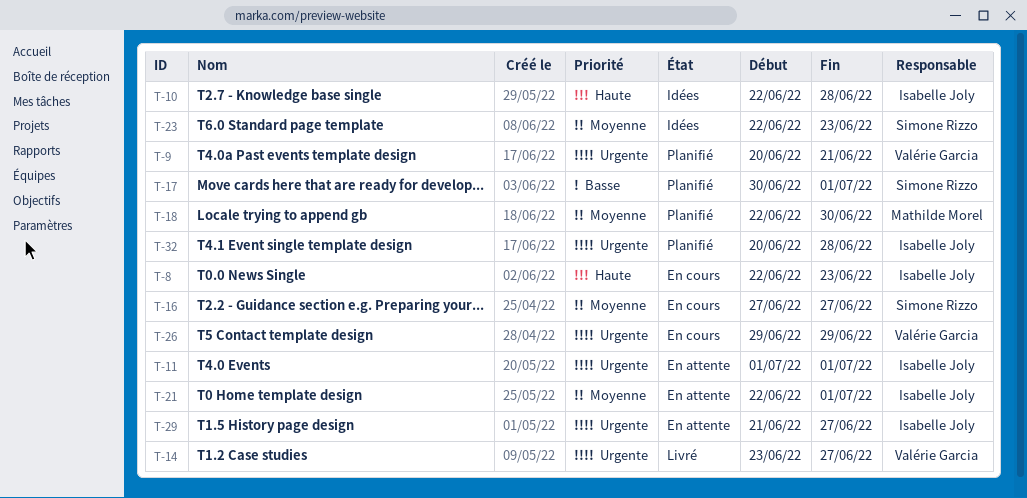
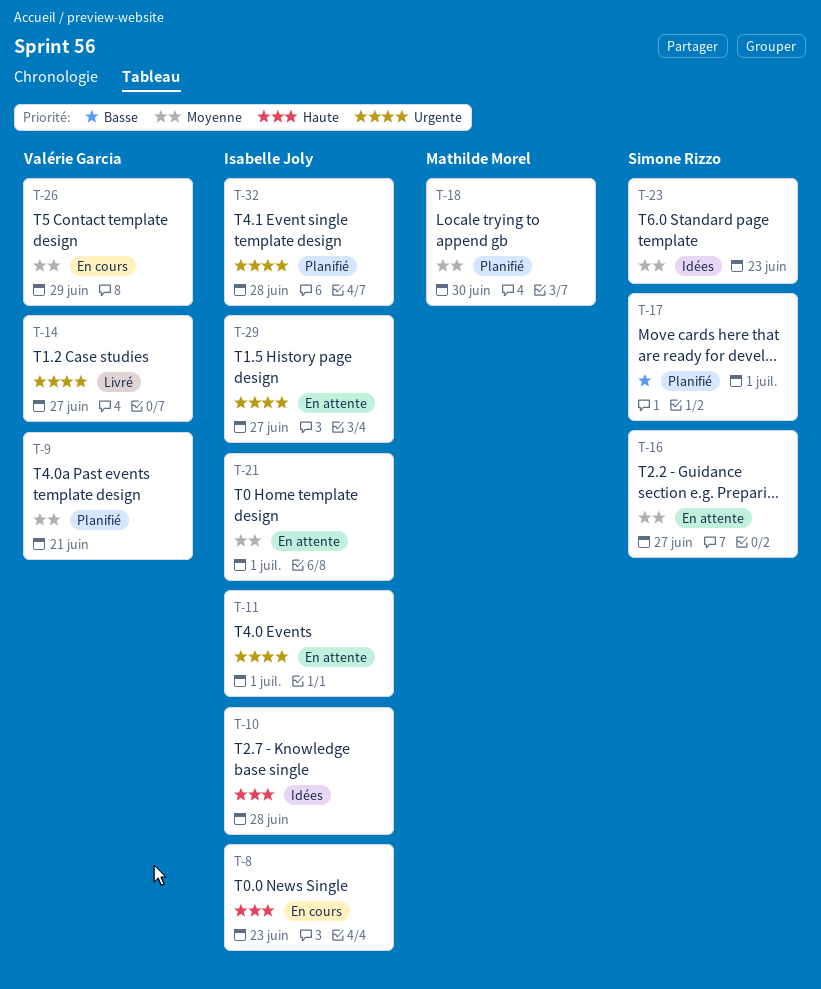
T-9, priority: Urgente -> Moyenne
T-16, status: En cours -> En attente
T-26, priority: Urgente -> Moyenne

